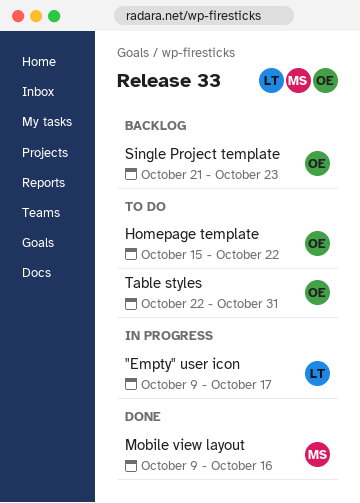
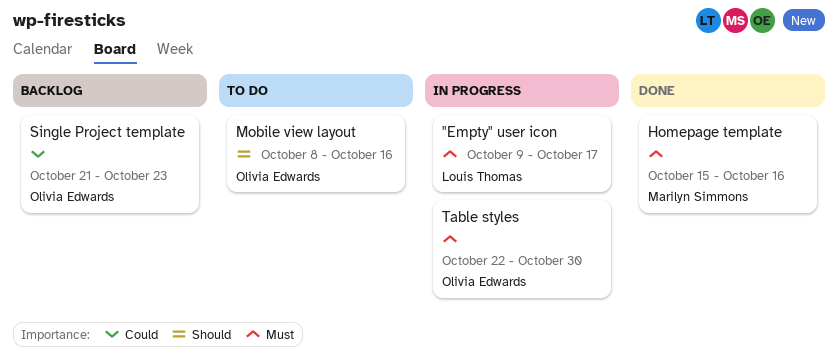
Homepage template, status: To do -> Done
Homepage template, owner: Olivia Edwards -> Marilyn Simmons
Homepage template, due: Oct 22 -> Oct 16
Mobile view layout, status: Done -> To do
Mobile view layout, owner: Marilyn Simmons -> Olivia Edwards
Mobile view layout, start: Oct 9 -> Oct 8
Table styles, status: To do -> In progress
Table styles, due: Oct 31 -> Oct 30

